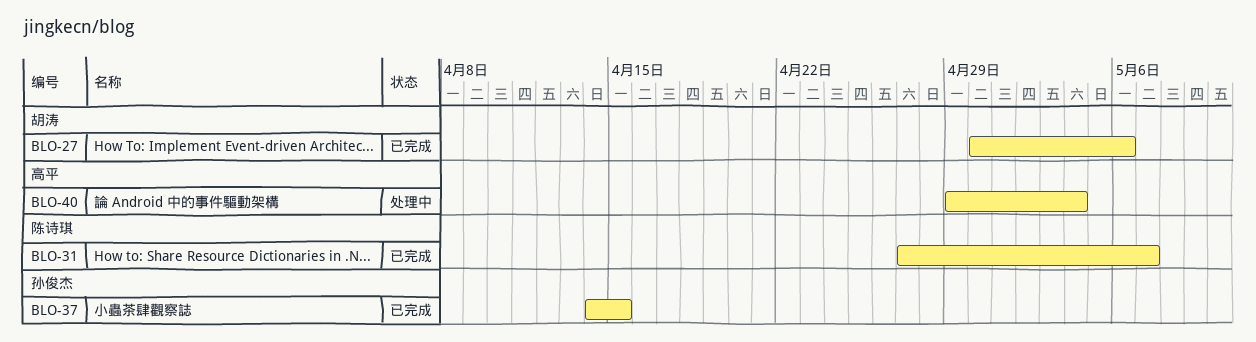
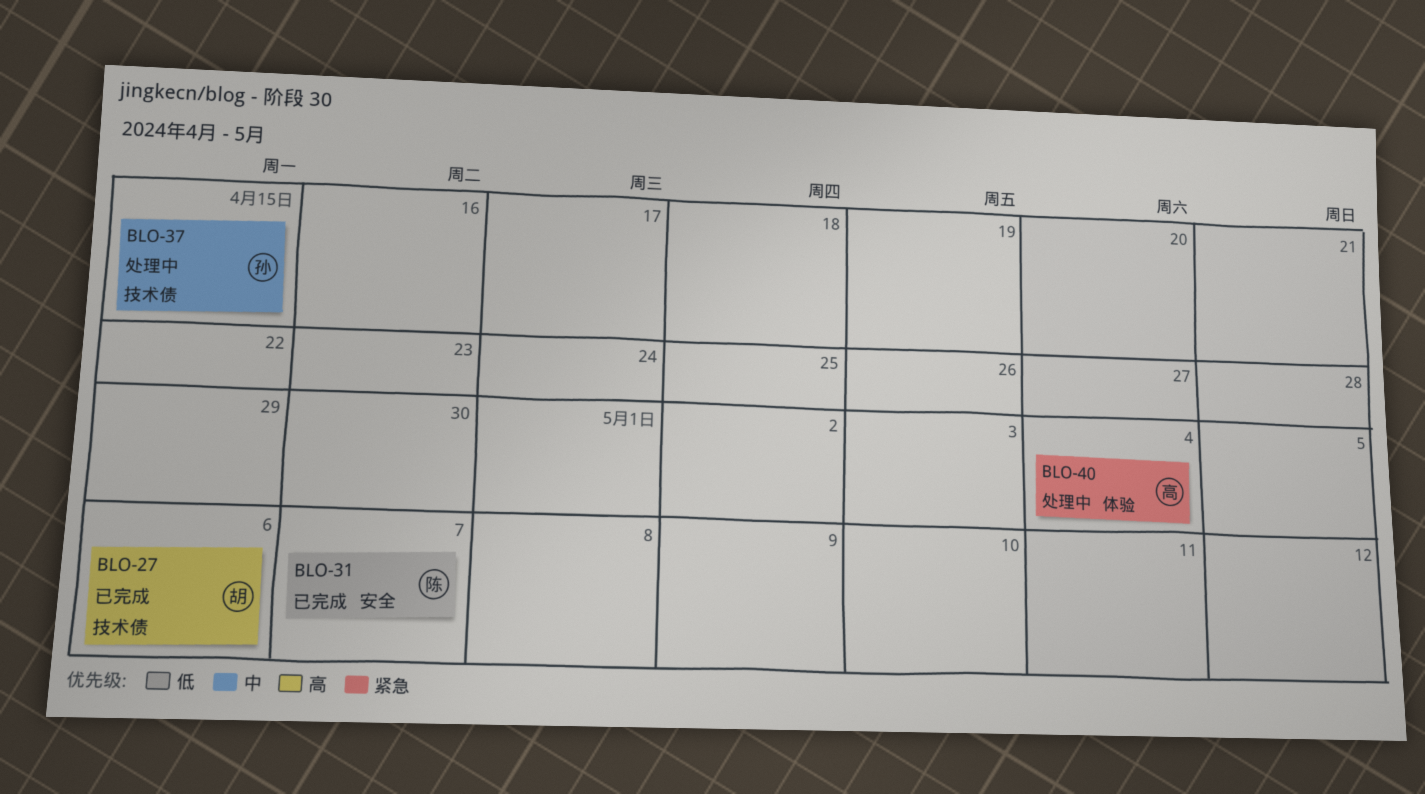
BLO-37, status: 已完成 -> 处理中

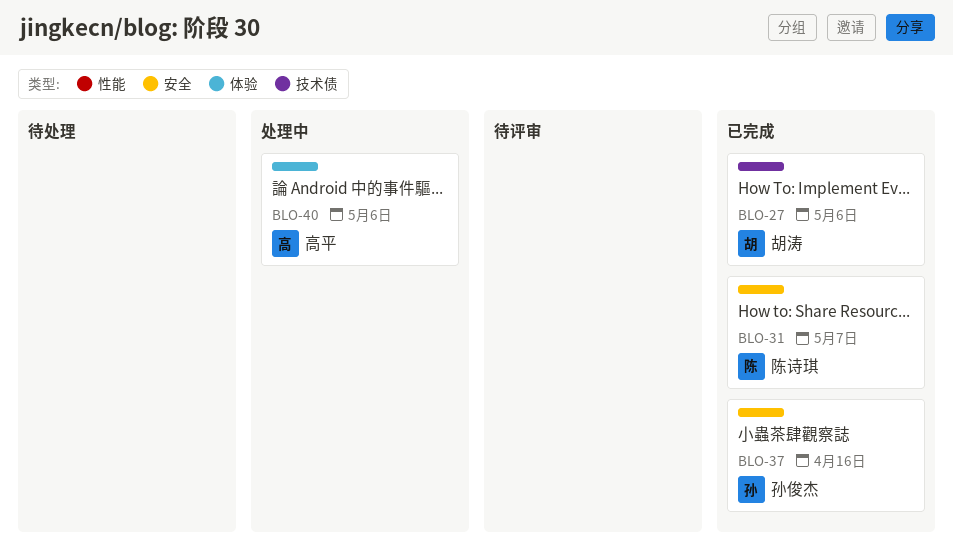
BLO-37, status: 处理中 -> 已完成
BLO-37, label: 技术债 -> 安全
BLO-37, due: Apr 15 -> Apr 16
BLO-40, due: May 4 -> May 6

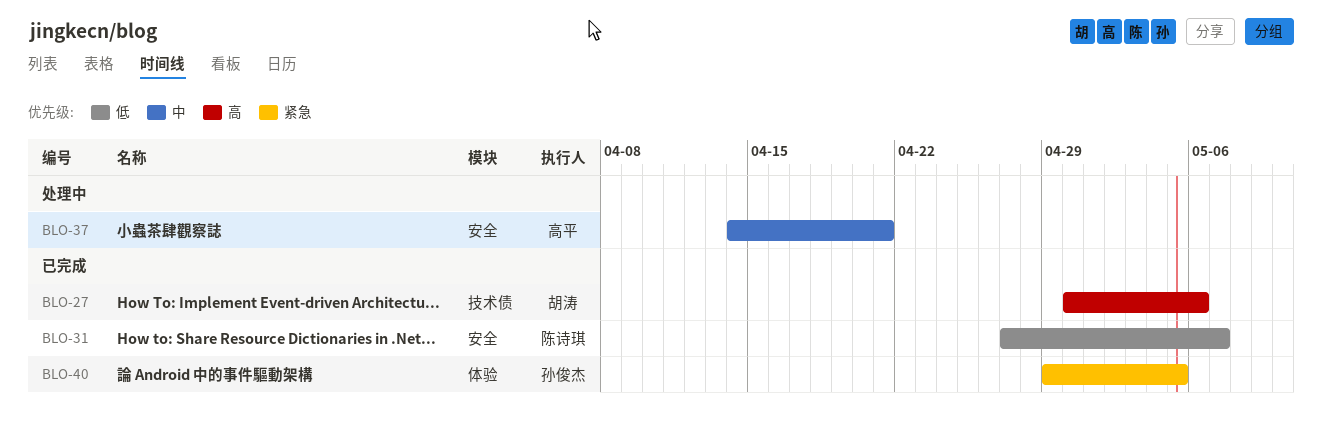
BLO-37, status: 已完成 -> 处理中
BLO-37, owner: 孙俊杰 -> 高平
BLO-37, due: Apr 16 -> Apr 21
BLO-40, status: 处理中 -> 已完成
BLO-40, owner: 高平 -> 孙俊杰
BLO-40, due: May 6 -> May 5

